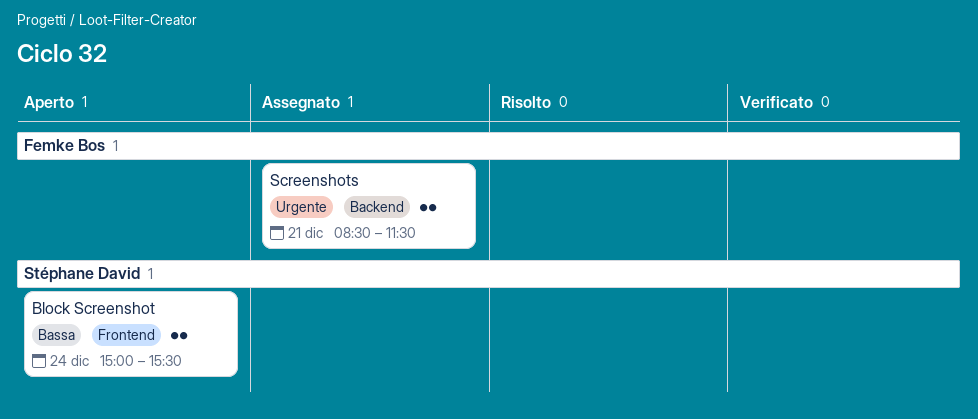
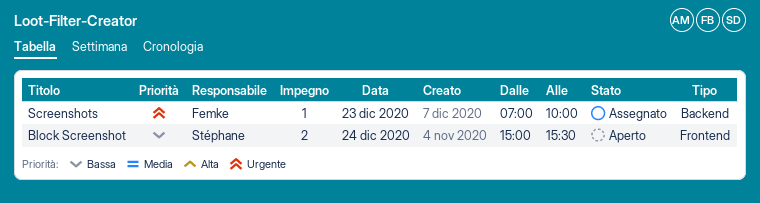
Screenshots, estimate: 2 -> 1
Screenshots, day: Dec 21 -> Dec 23
Screenshots, begins: 08:30 -> 07:00
Screenshots, ends: 11:30 -> 10:00

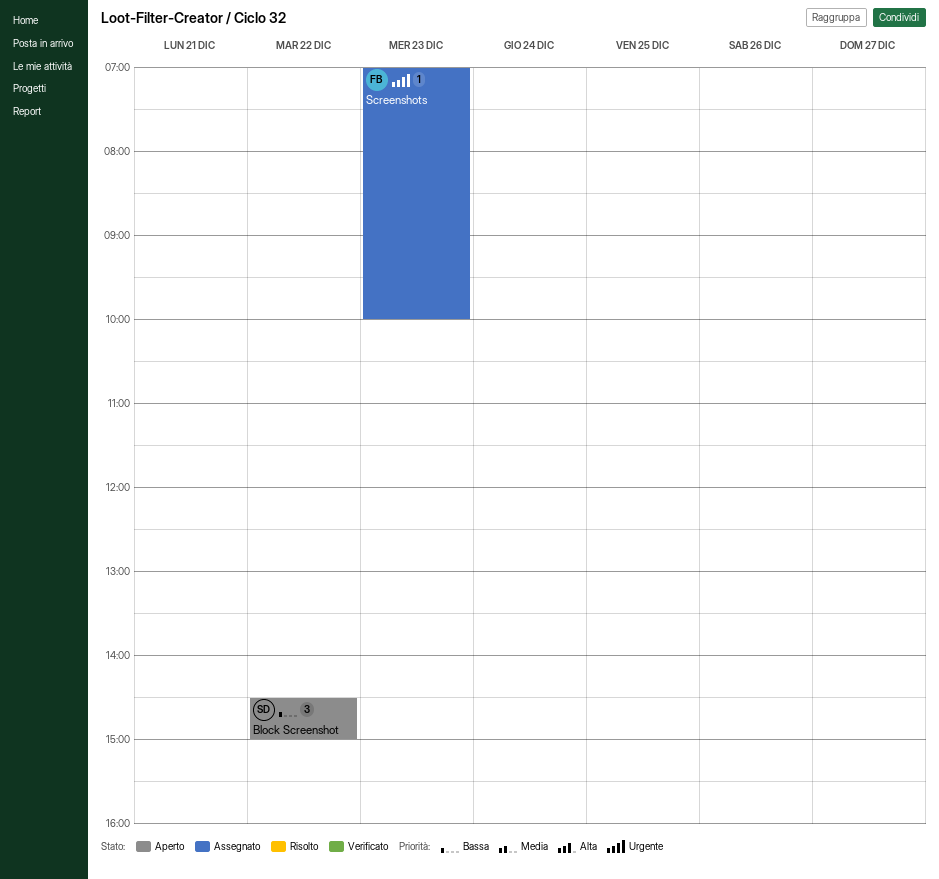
Block Screenshot, estimate: 2 -> 3
Block Screenshot, day: Dec 24 -> Dec 22
Block Screenshot, begins: 15:00 -> 14:30
Block Screenshot, ends: 15:30 -> 15:00

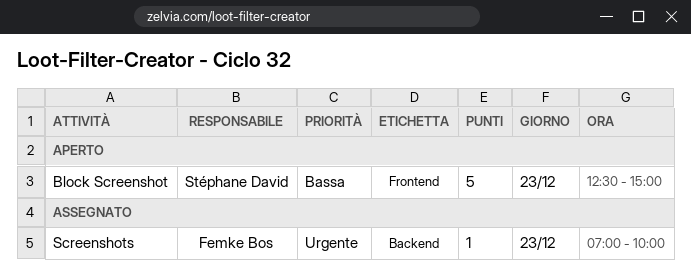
Block Screenshot, estimate: 3 -> 5
Block Screenshot, day: Dec 22 -> Dec 23
Block Screenshot, begins: 14:30 -> 12:30

